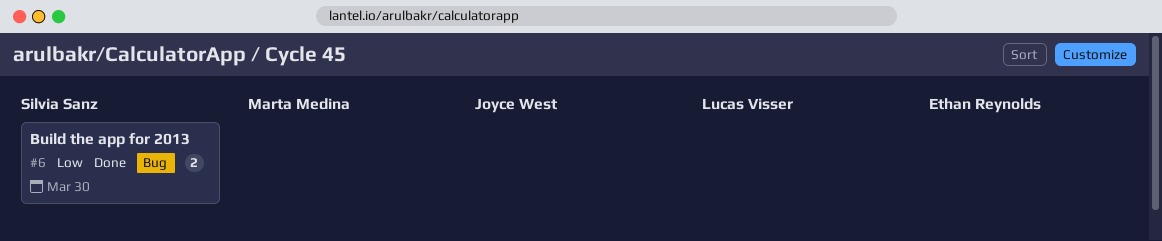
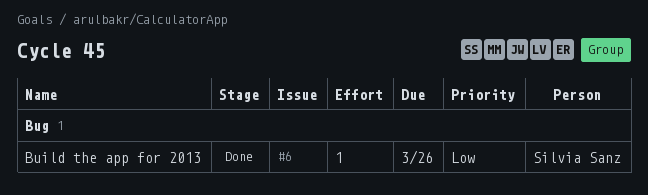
#6, estimate: 2 -> 1
#6, due: Mar 30 -> Mar 26

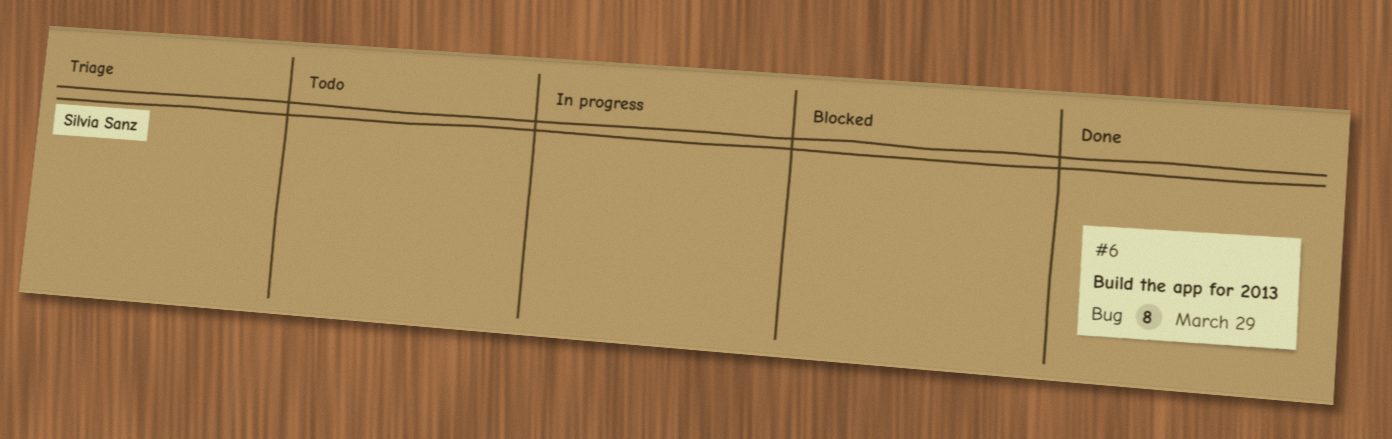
#6, estimate: 1 -> 8
#6, due: Mar 26 -> Mar 29

